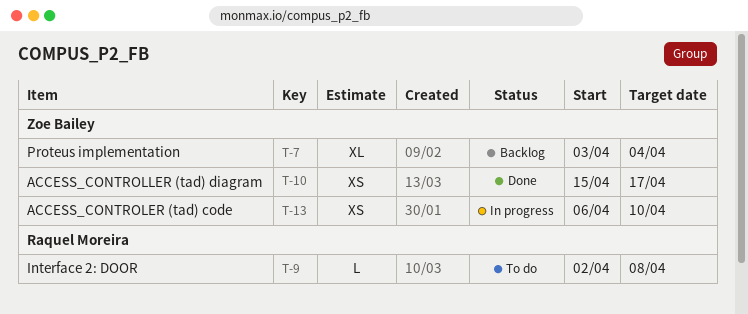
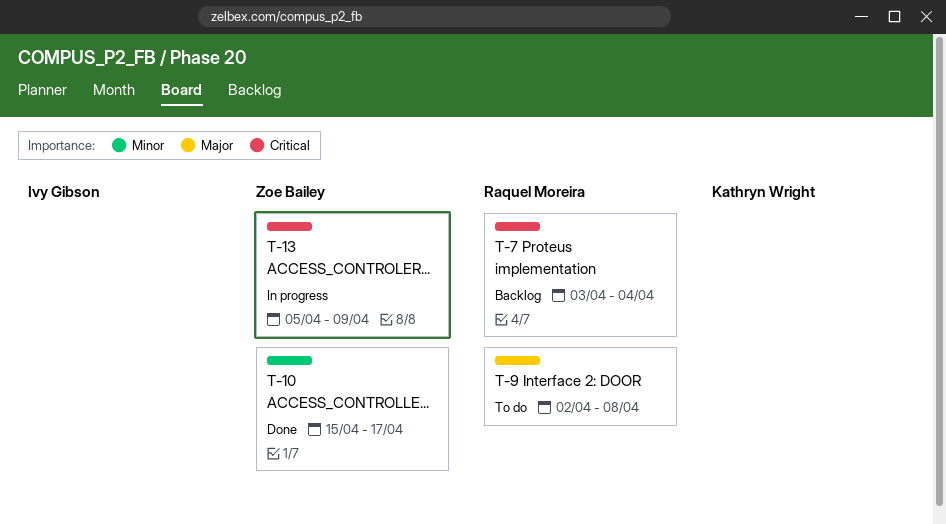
T-7, owner: Zoe Bailey -> Raquel Moreira
T-13, start: Apr 6 -> Apr 5
T-13, due: Apr 10 -> Apr 9

